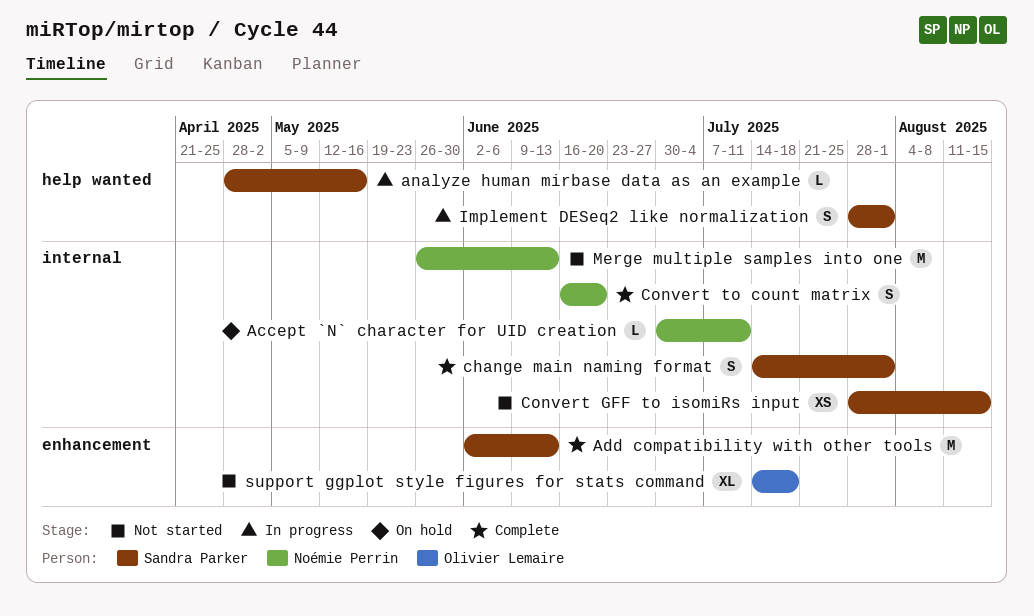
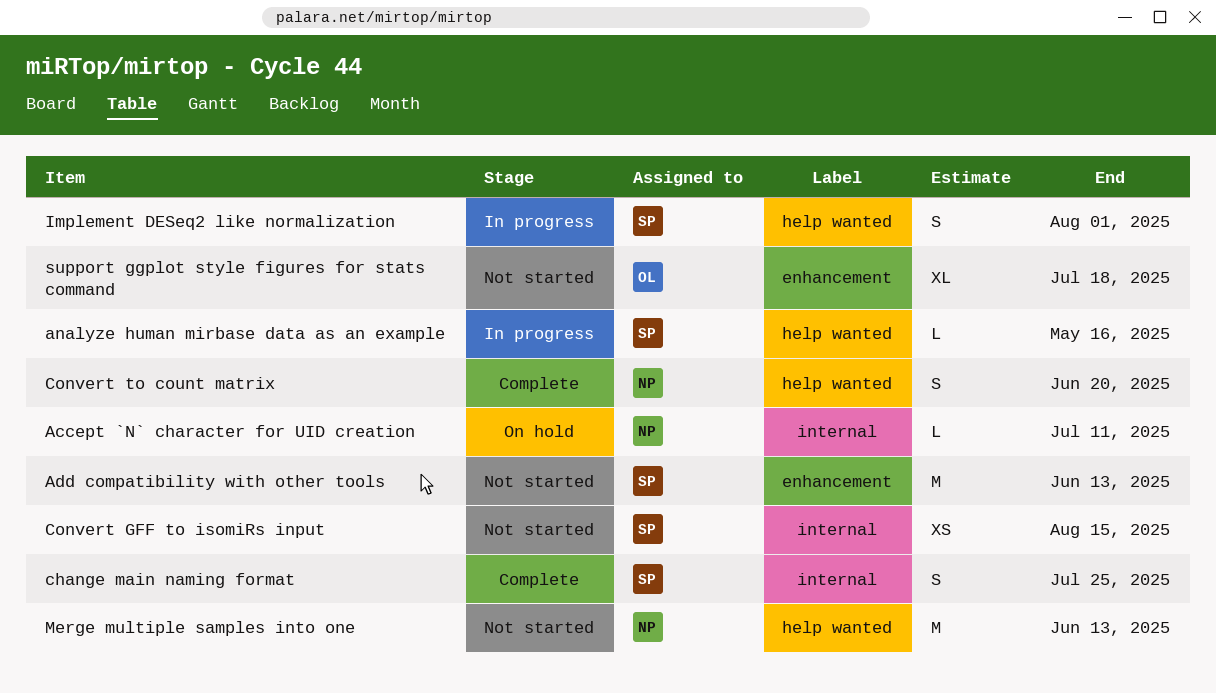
Add compatibility with other tools, status: Complete -> Not started
change main naming format, due: Aug 1 -> Jul 25
Convert to count matrix, label: internal -> help wanted
Merge multiple samples into one, label: internal -> help wanted

